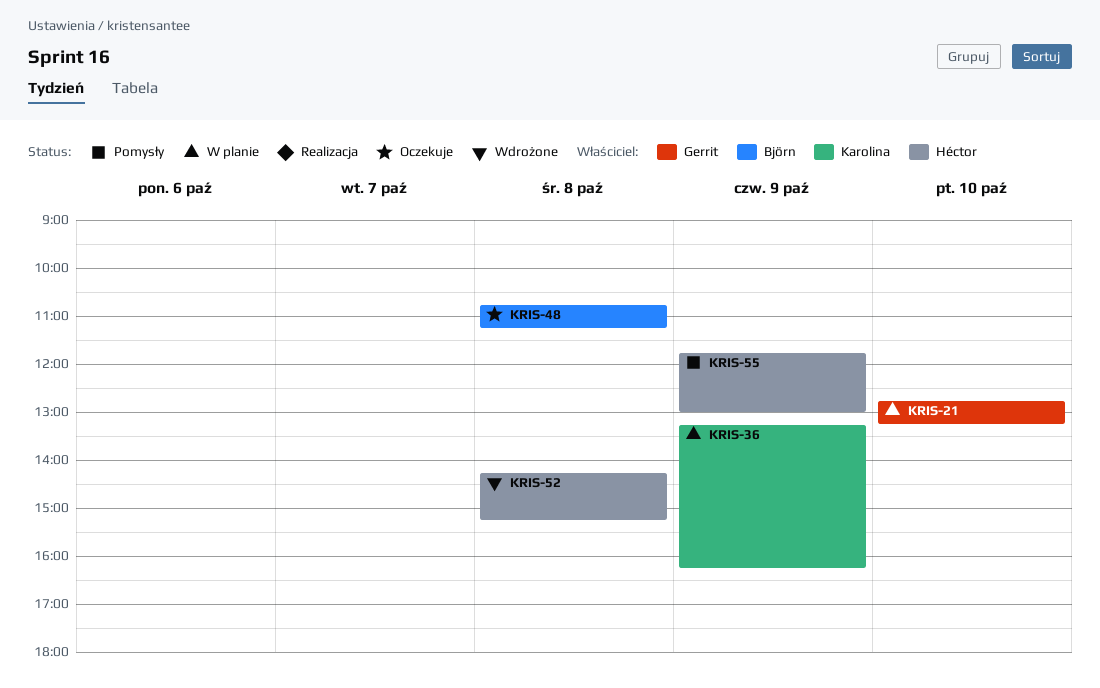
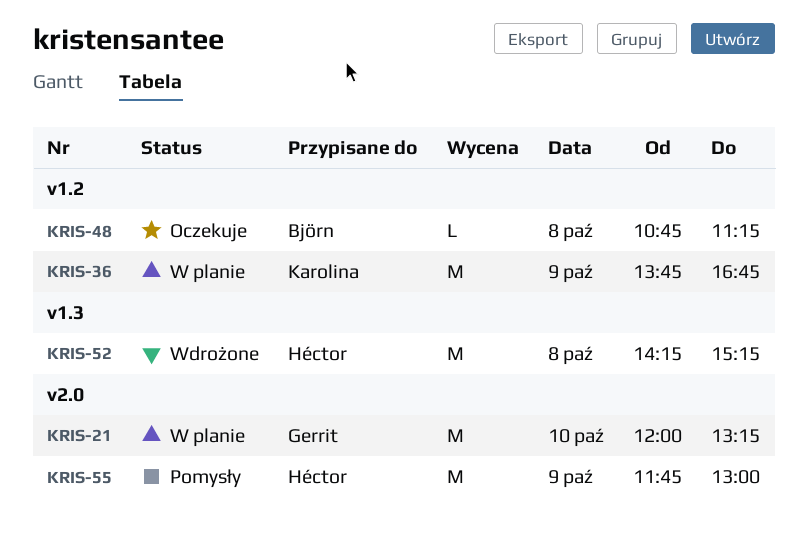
KRIS-21, begins: 12:45 -> 12:00
KRIS-36, begins: 13:15 -> 13:45
KRIS-36, ends: 16:15 -> 16:45

